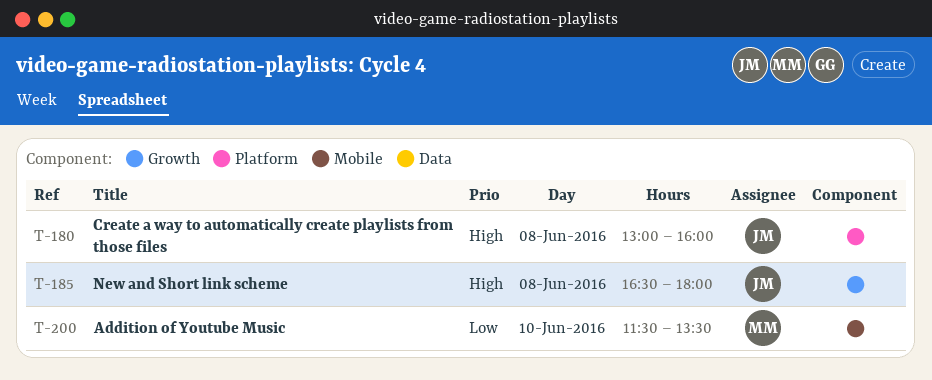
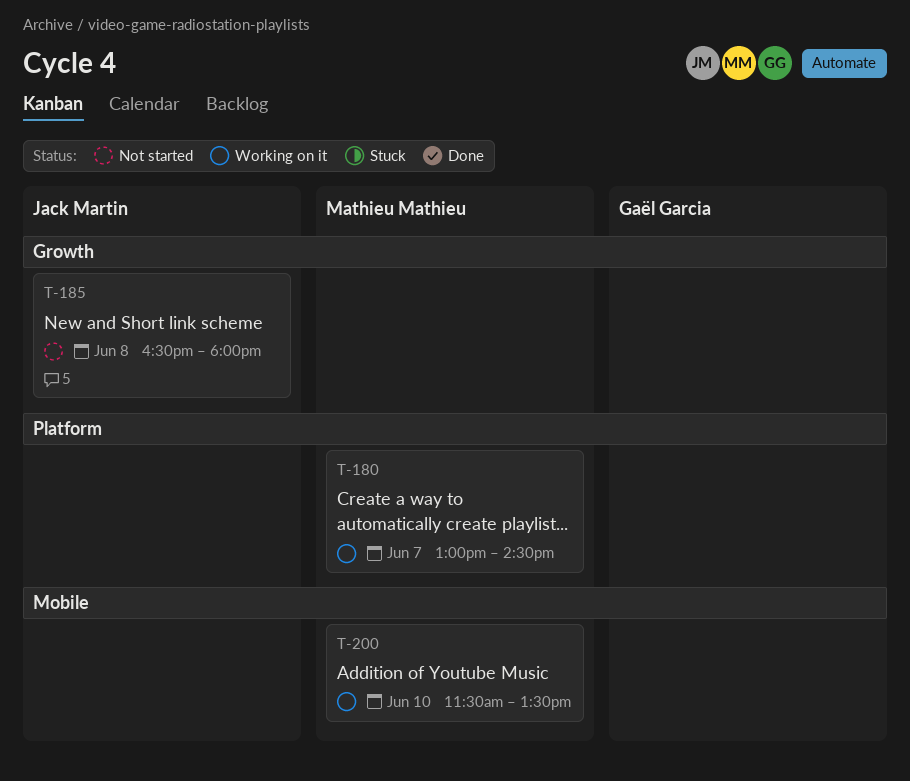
T-180, owner: Jack Martin -> Mathieu Mathieu
T-180, day: Jun 8 -> Jun 7
T-180, ends: 16:00 -> 14:30

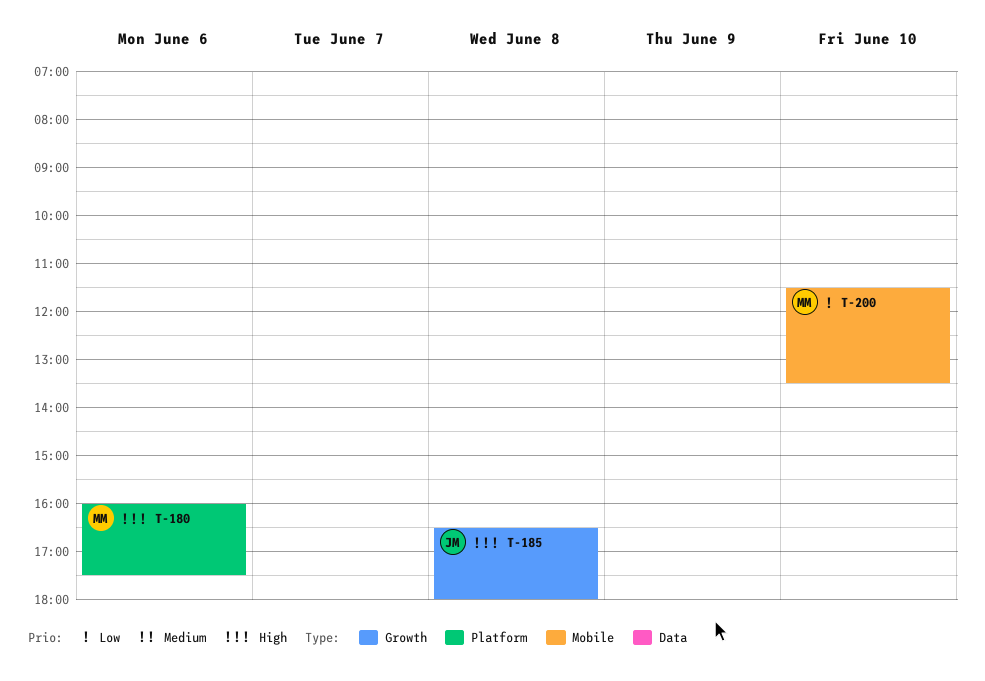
T-180, day: Jun 7 -> Jun 6
T-180, begins: 13:00 -> 16:00
T-180, ends: 14:30 -> 17:30

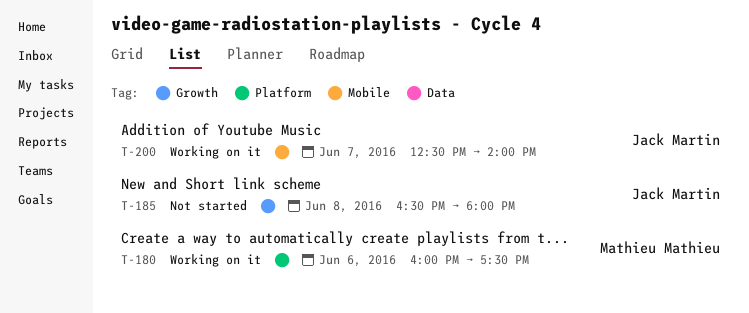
T-200, owner: Mathieu Mathieu -> Jack Martin
T-200, day: Jun 10 -> Jun 7
T-200, begins: 11:30 -> 12:30
T-200, ends: 13:30 -> 14:00

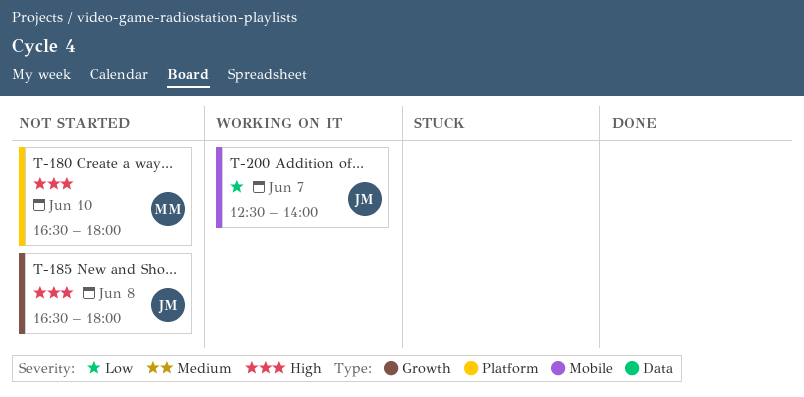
T-180, status: Working on it -> Not started
T-180, day: Jun 6 -> Jun 10
T-180, begins: 16:00 -> 16:30
T-180, ends: 17:30 -> 18:00

